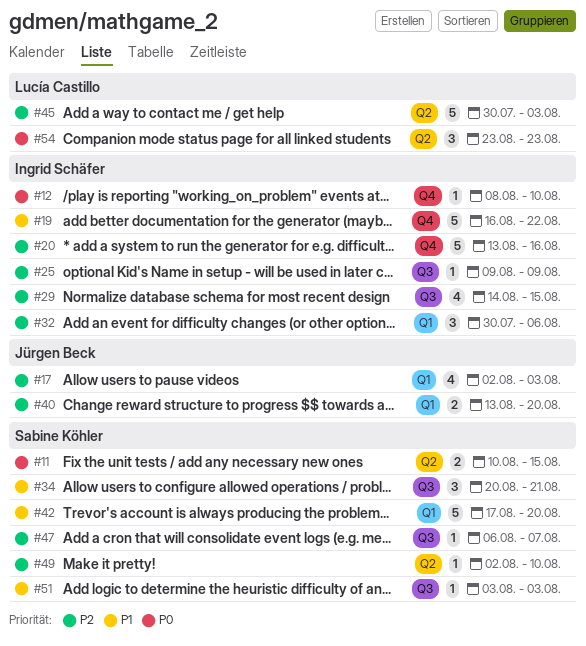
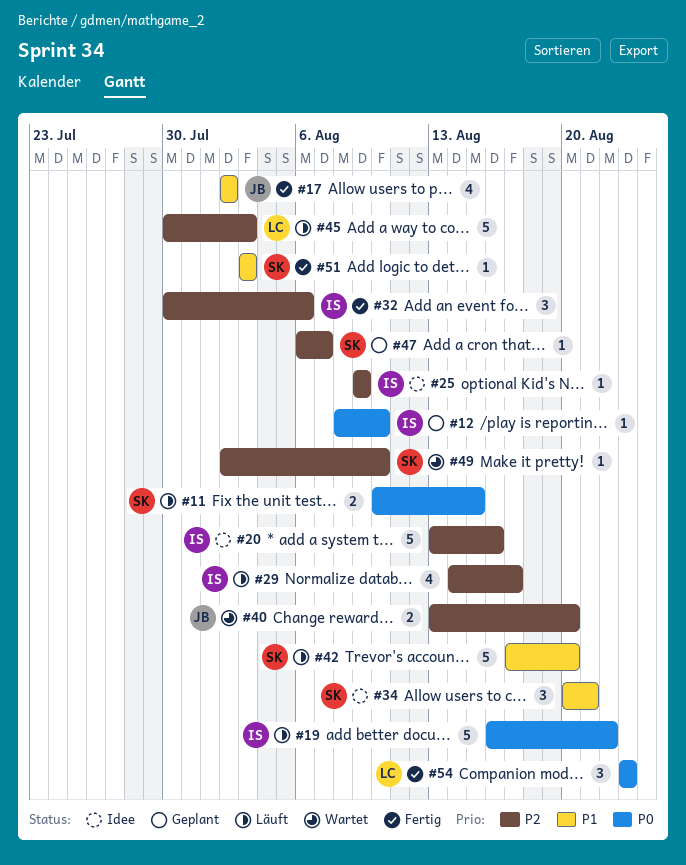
#17, priority: P2 -> P1
#17, due: Aug 3 -> Aug 2
#19, priority: P1 -> P0
#29, due: Aug 15 -> Aug 17

